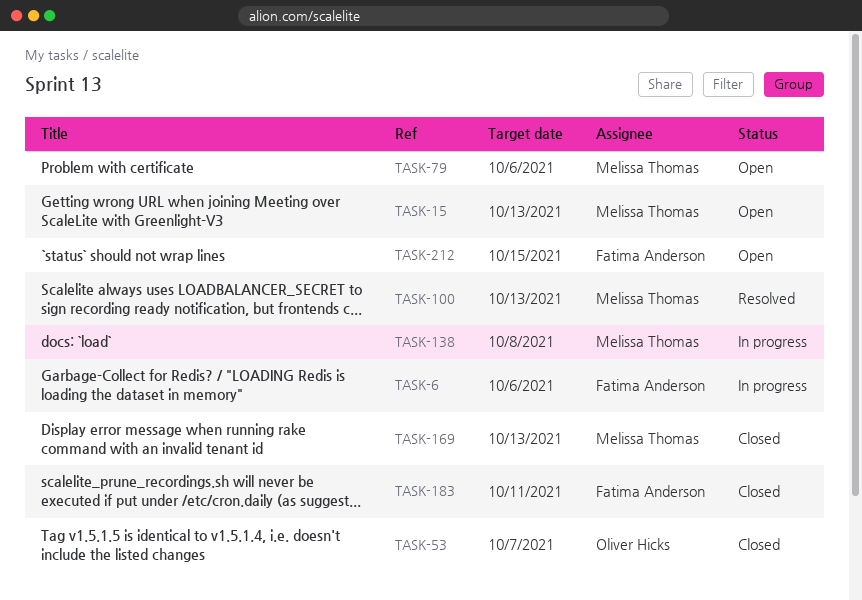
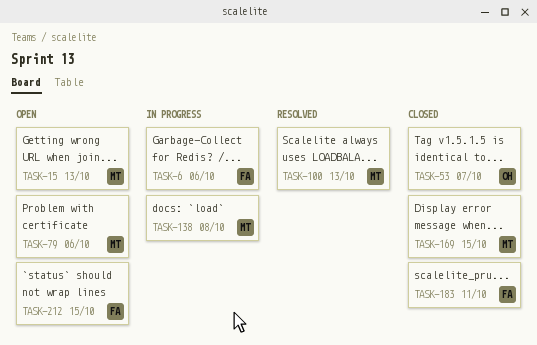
TASK-169, due: Oct 13 -> Oct 15

